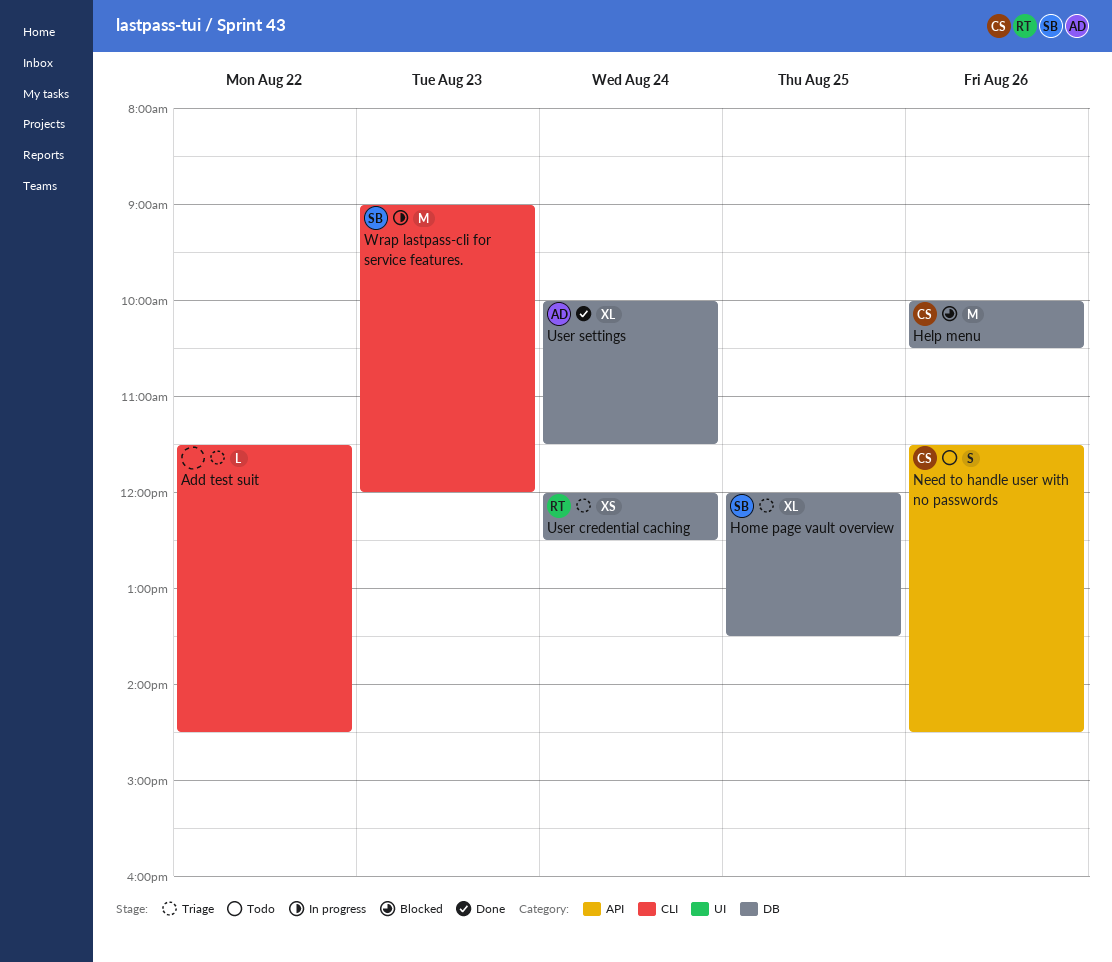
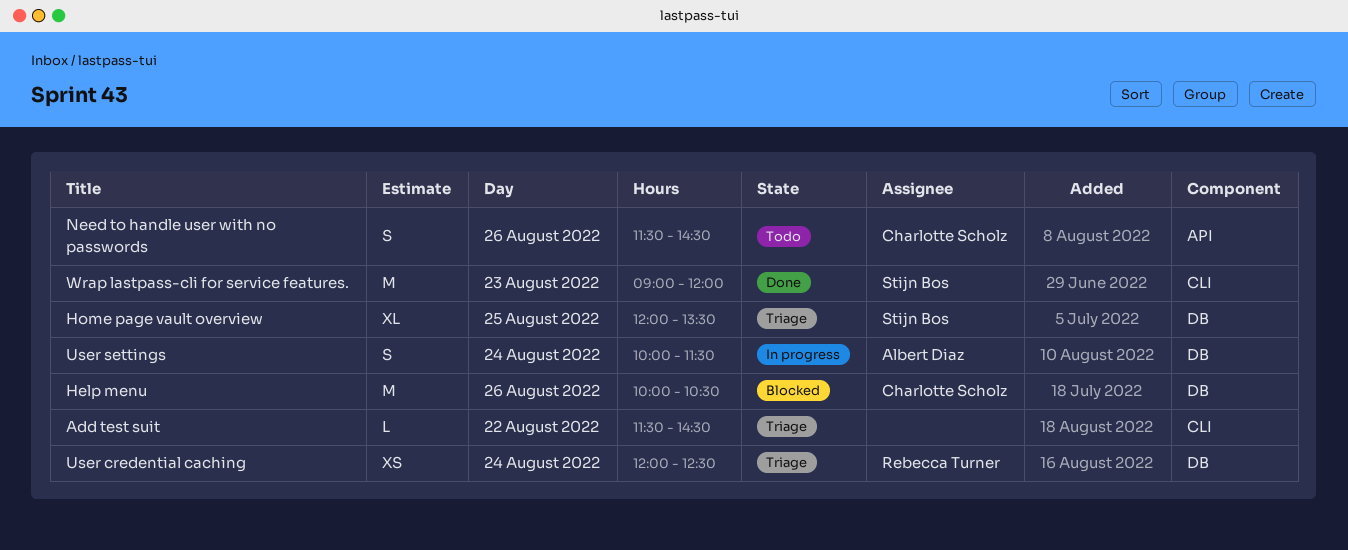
User settings, status: Done -> In progress
User settings, estimate: XL -> S
Wrap lastpass-cli for service features., status: In progress -> Done

